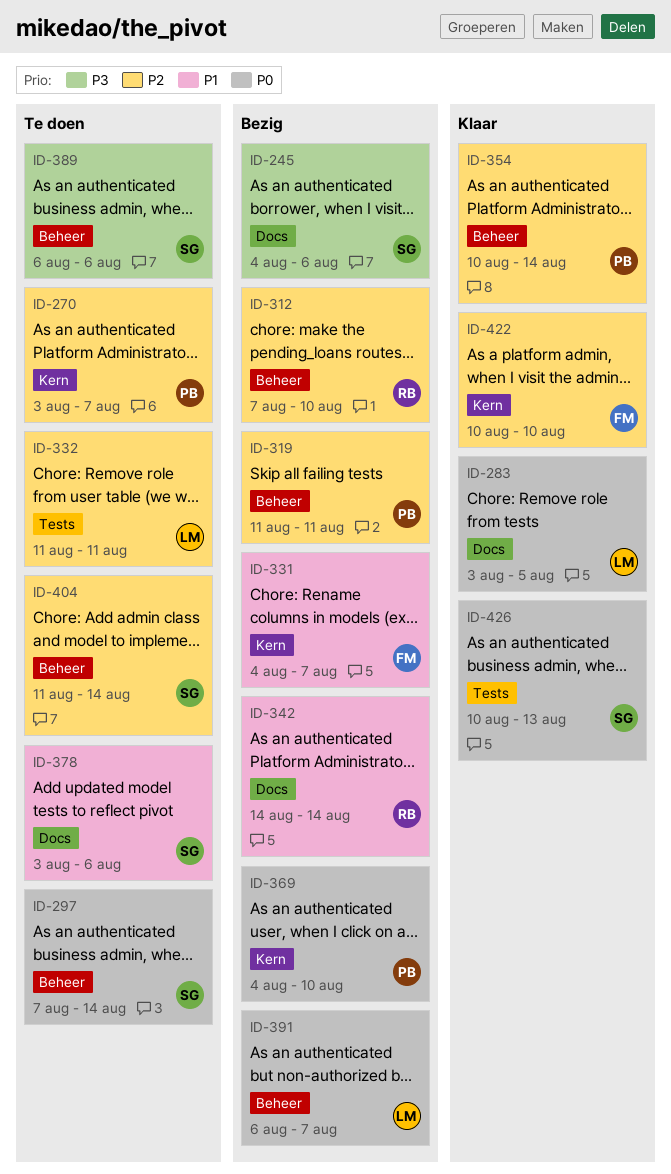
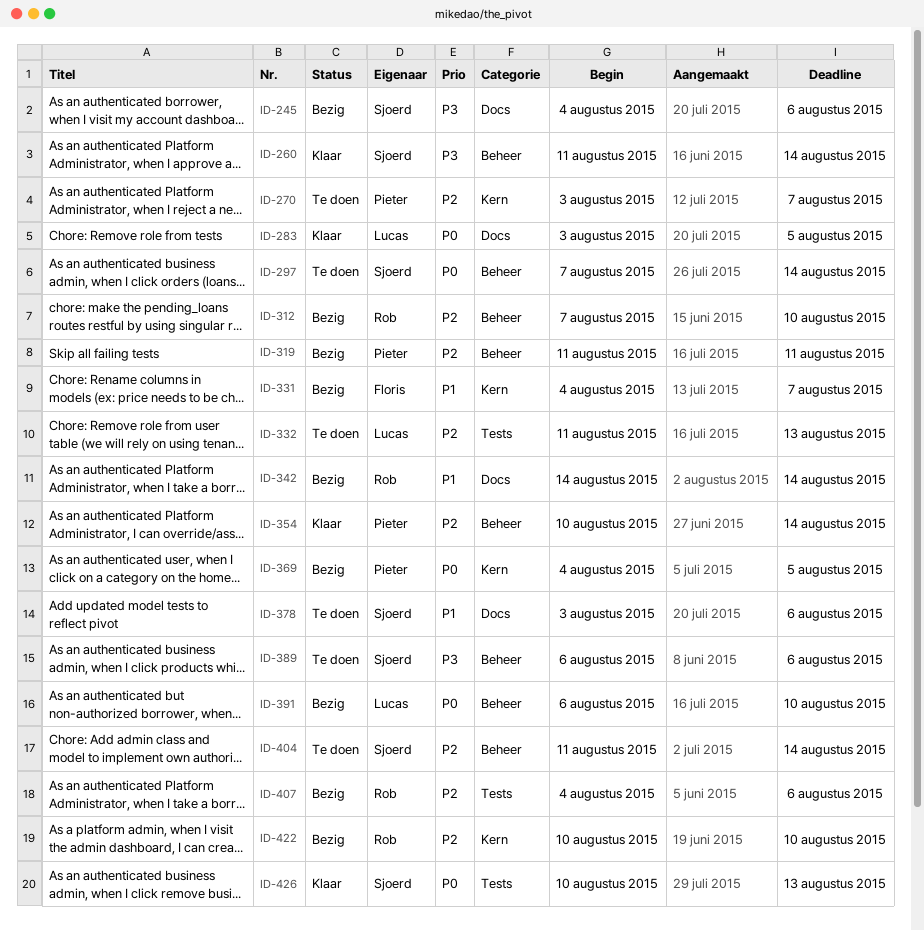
ID-260: none -> present
ID-332, due: Aug 11 -> Aug 13
ID-369, due: Aug 10 -> Aug 5
ID-391, due: Aug 7 -> Aug 10
ID-407: none -> present
ID-422, status: Klaar -> Bezig
ID-422, owner: Floris -> Rob

